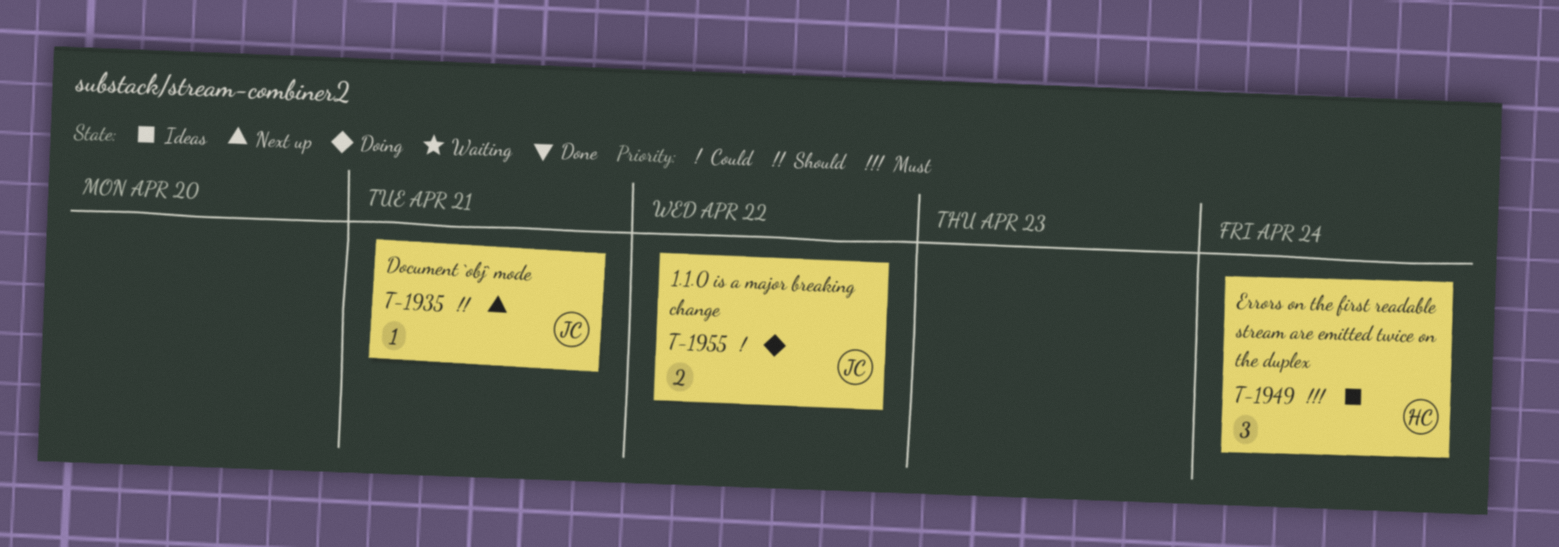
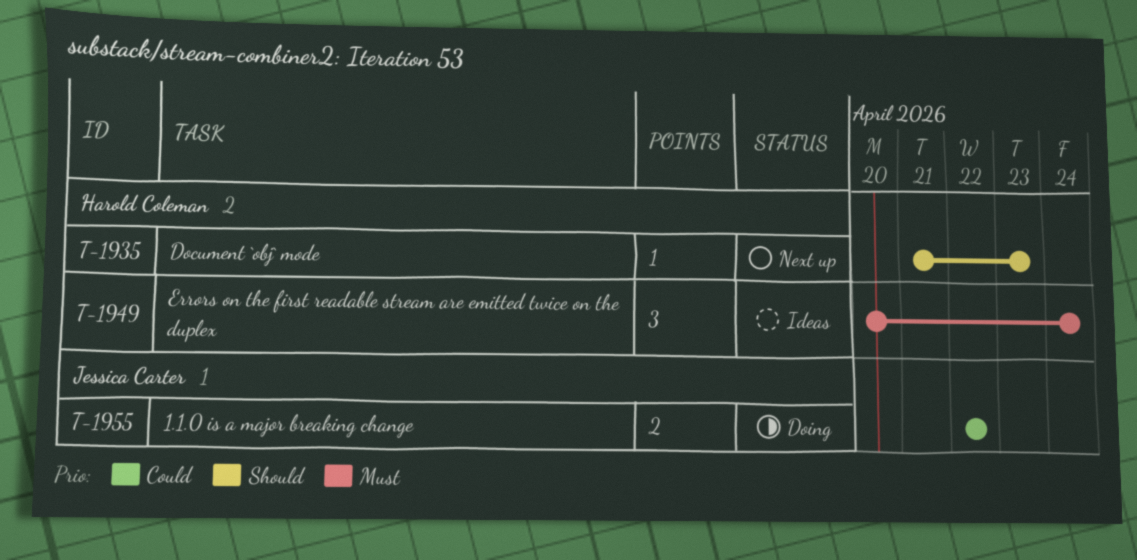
T-1935, owner: Jessica Carter -> Harold Coleman
T-1935, due: Apr 21 -> Apr 23

